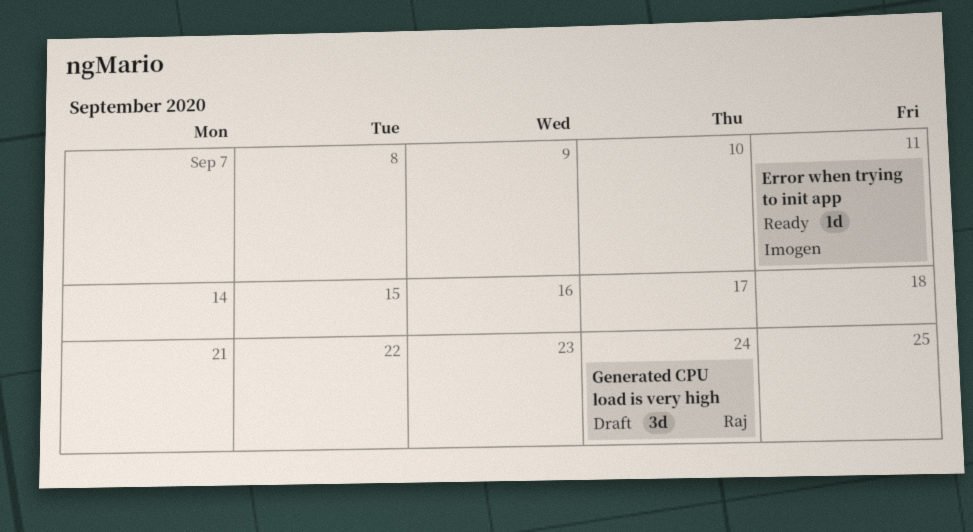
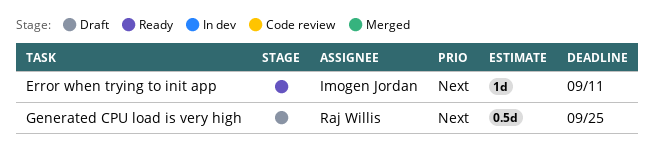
Generated CPU load is very high, estimate: 3d -> 0.5d
Generated CPU load is very high, due: Sep 24 -> Sep 25

